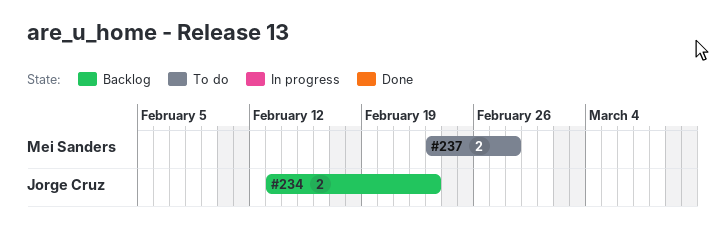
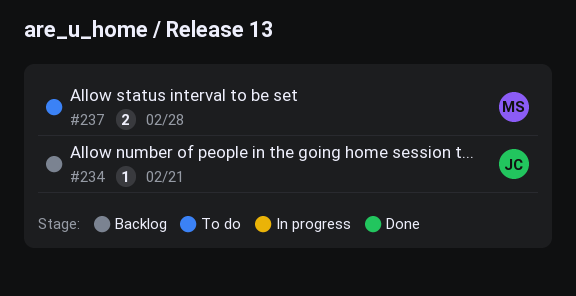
#234, estimate: 2 -> 1
#234, due: Feb 23 -> Feb 21

